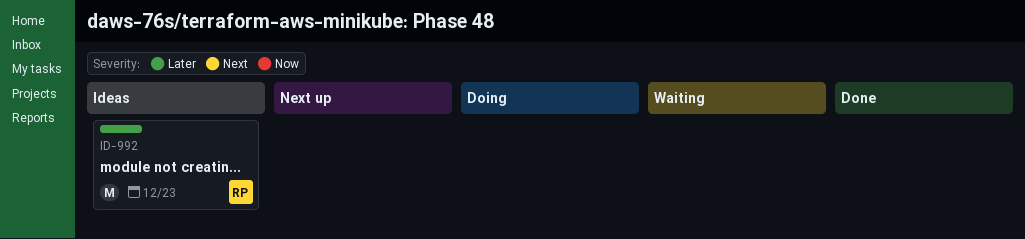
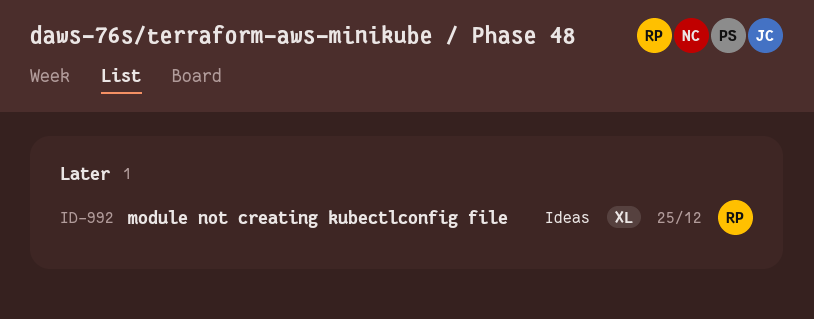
ID-992, estimate: M -> XL
ID-992, due: Dec 23 -> Dec 25

